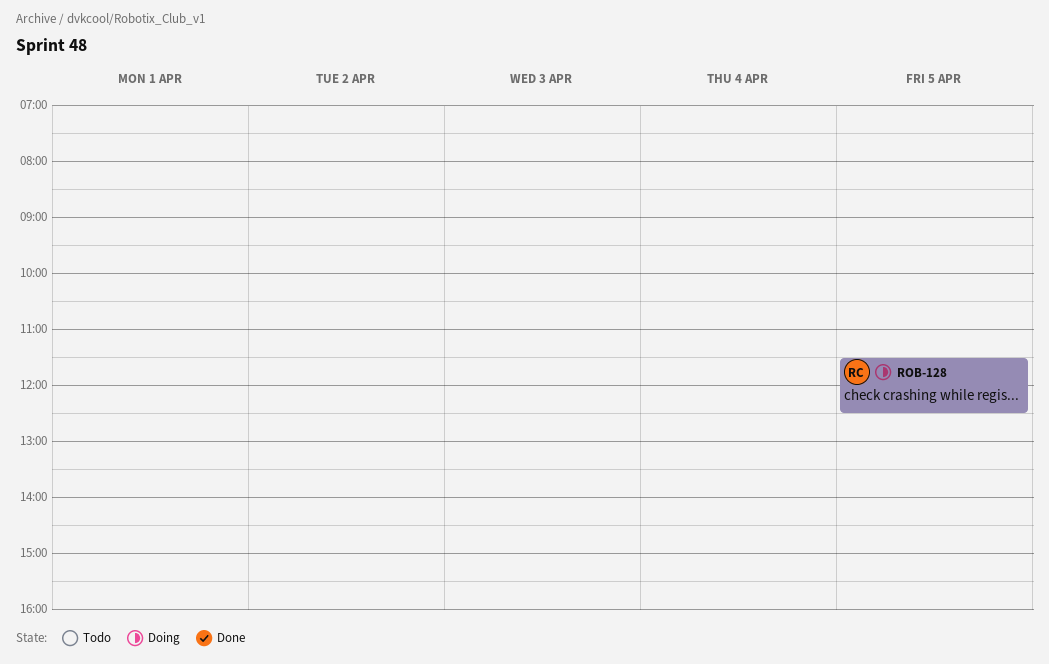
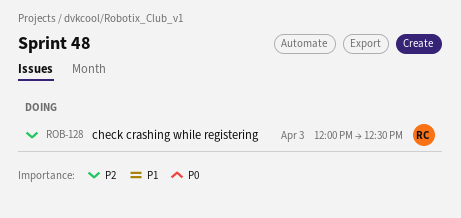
ROB-128, day: Apr 5 -> Apr 3
ROB-128, begins: 11:30 -> 12:00

